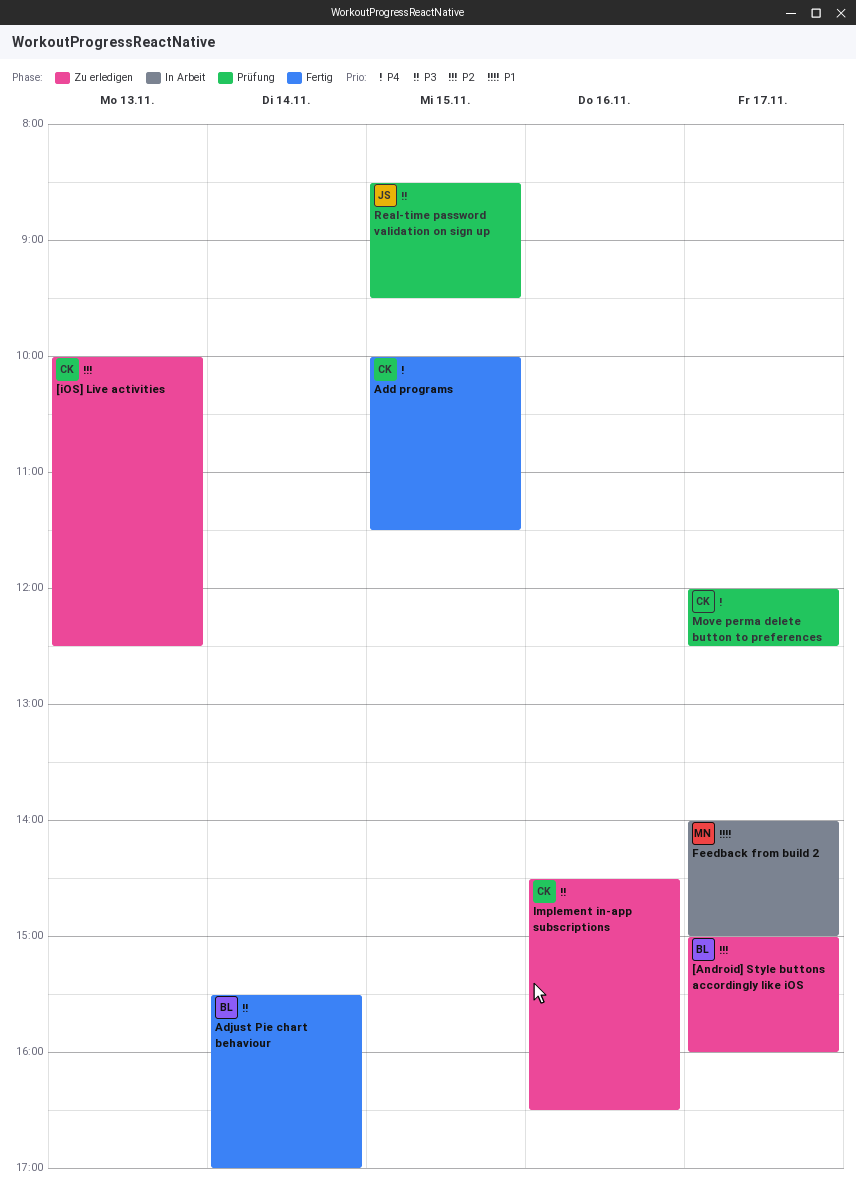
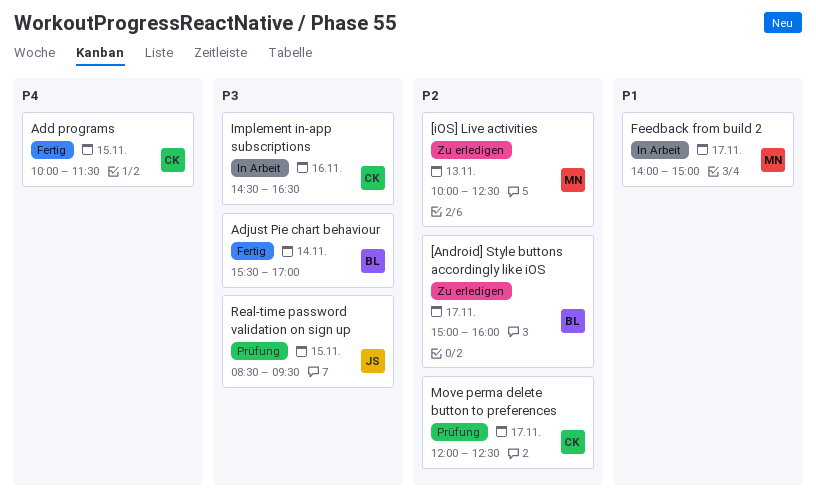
[iOS] Live activities, owner: CK -> MN
Implement in-app subscriptions, status: Zu erledigen -> In Arbeit
Move perma delete button to preferences, priority: P4 -> P2

